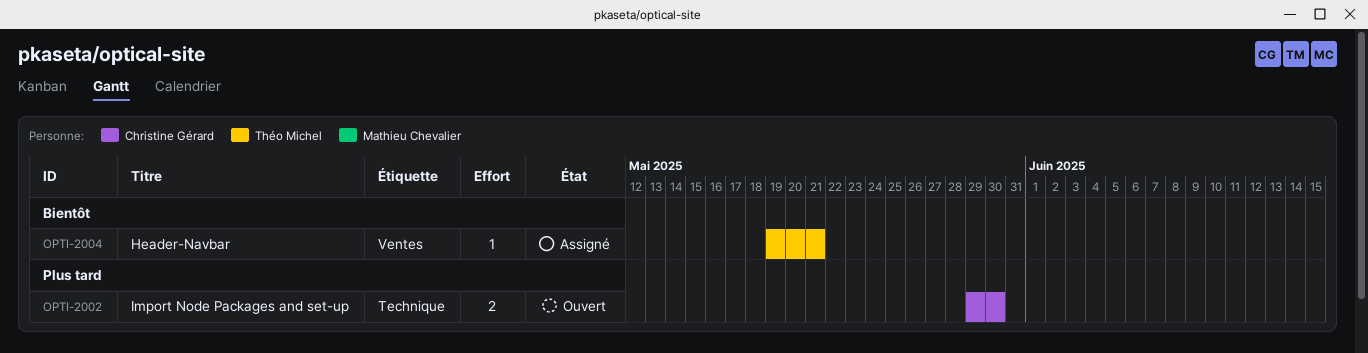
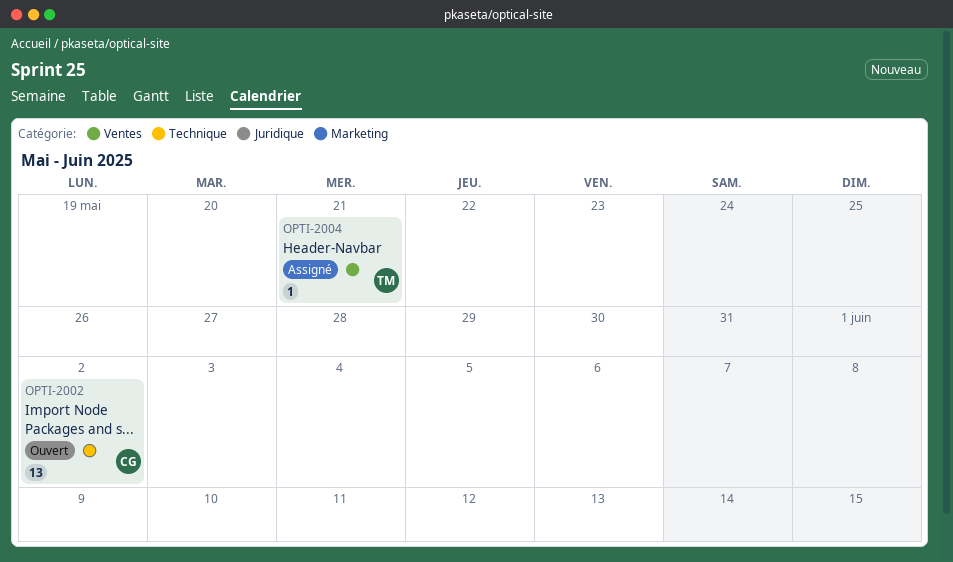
OPTI-2002, estimate: 2 -> 13
OPTI-2002, due: May 30 -> Jun 2

